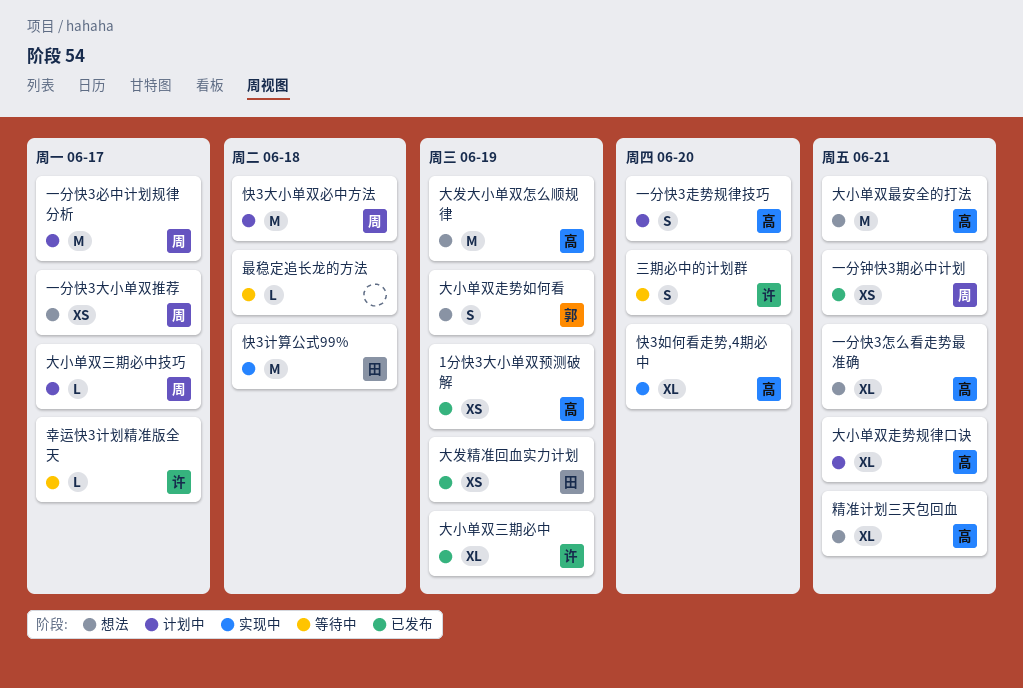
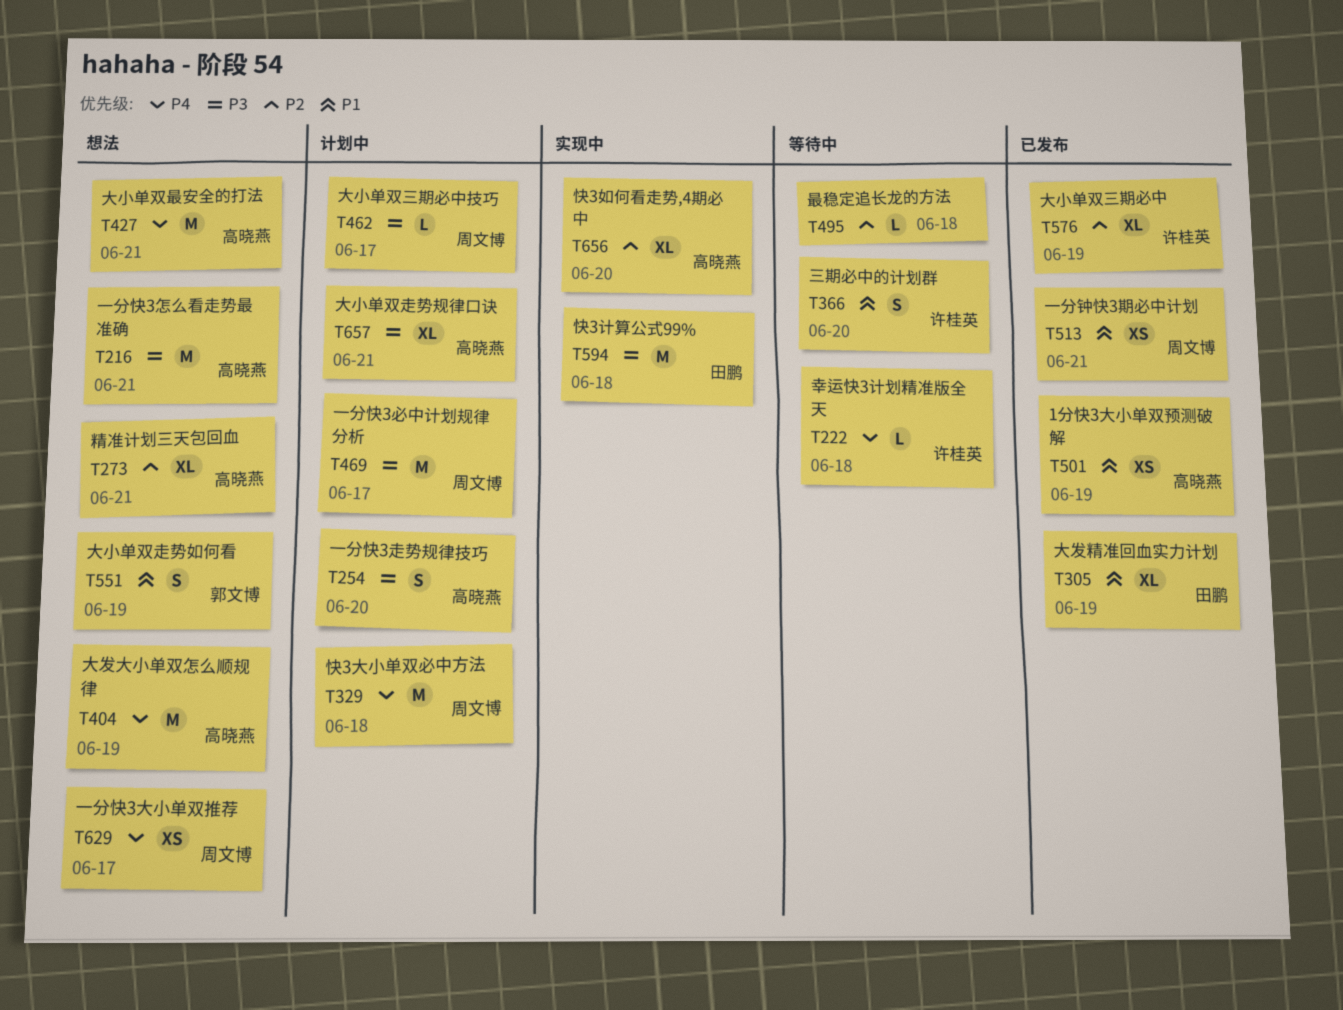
一分快3怎么看走势最准确, estimate: XL -> M
大发精准回血实力计划, estimate: XS -> XL
幸运快3计划精准版全天, due: Jun 17 -> Jun 18

